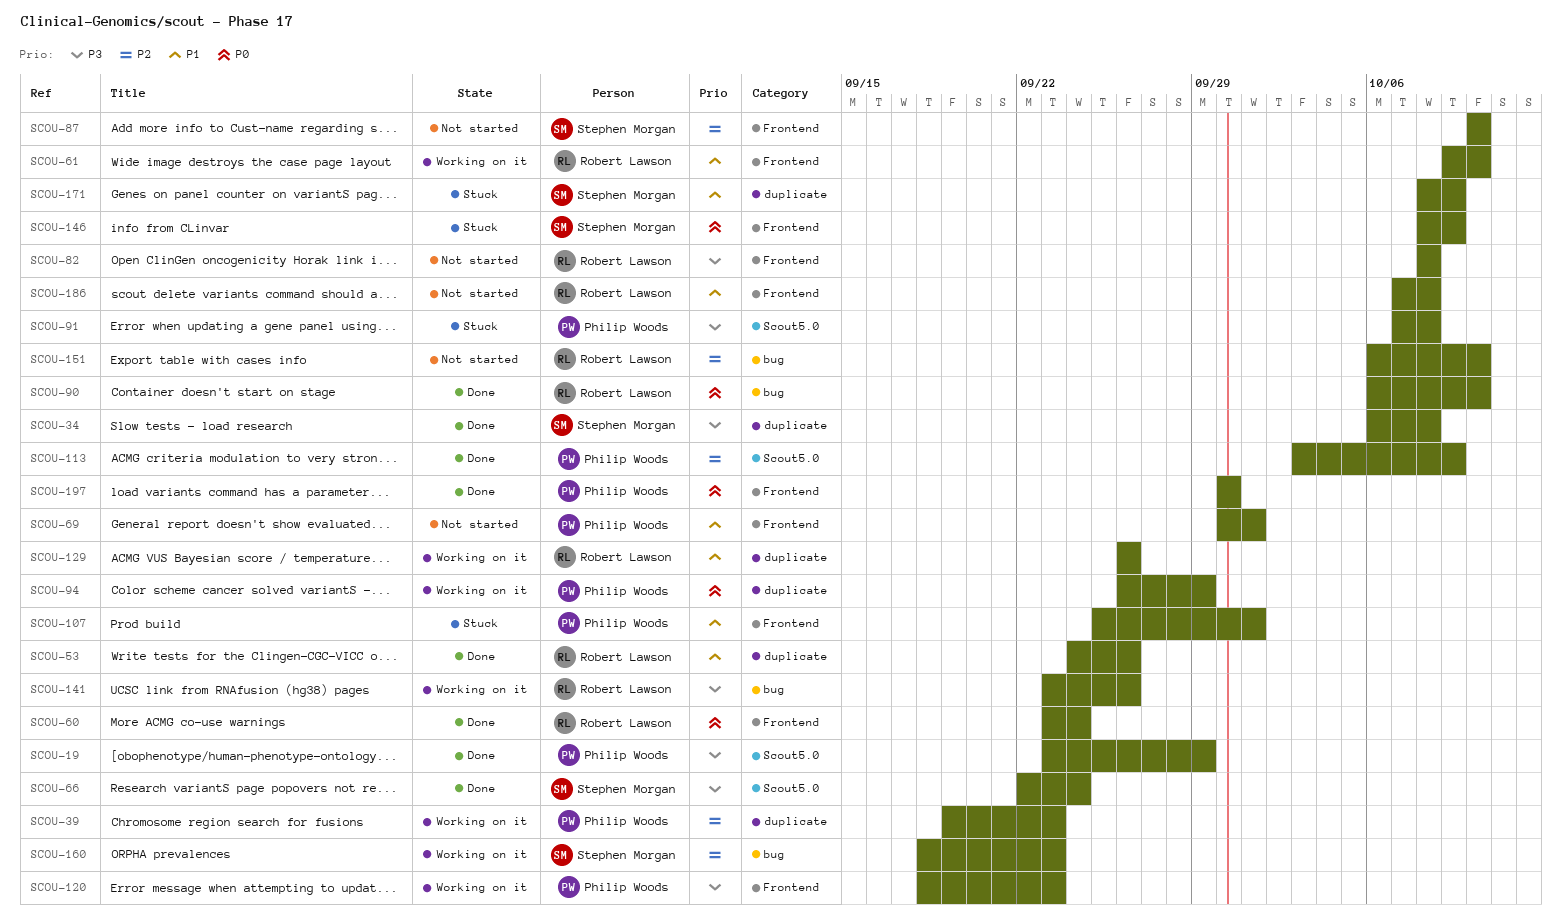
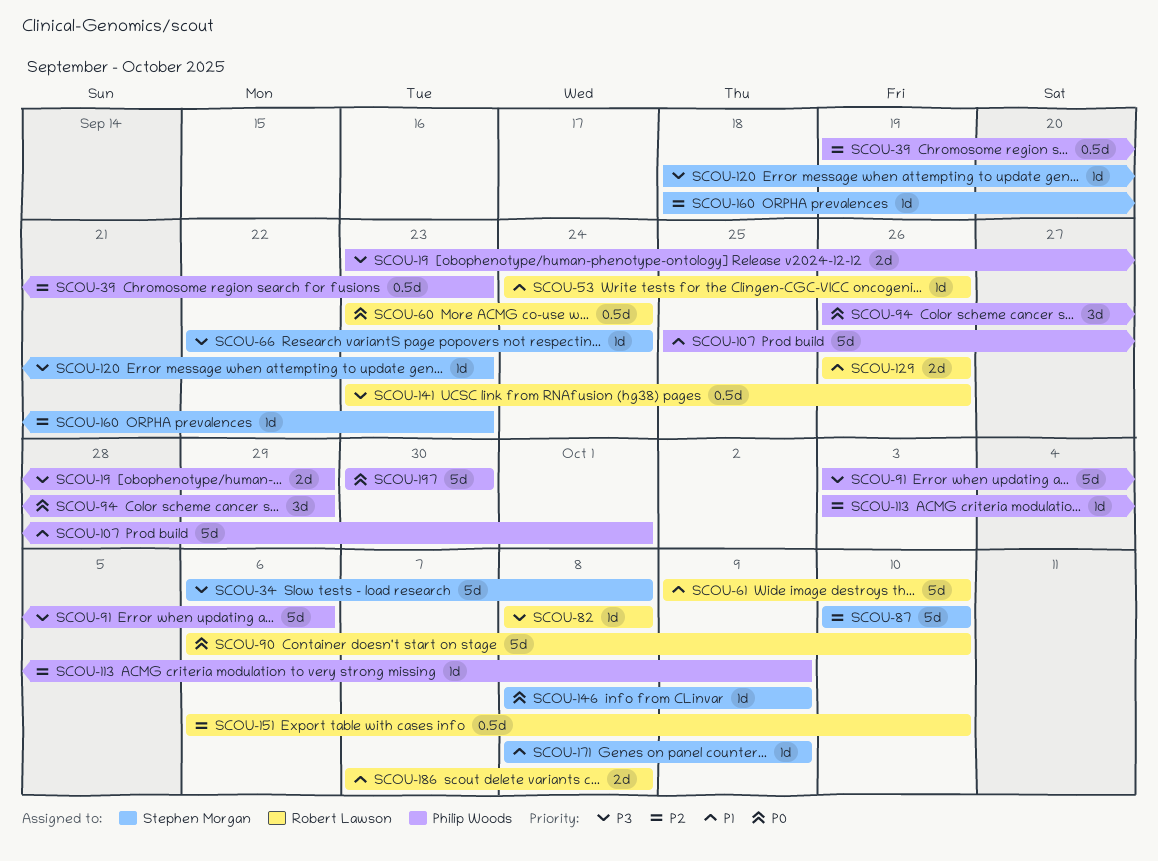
SCOU-69: present -> none
SCOU-91, start: Oct 7 -> Oct 3
SCOU-91, due: Oct 8 -> Oct 6
SCOU-120, owner: Philip Woods -> Stephen Morgan

